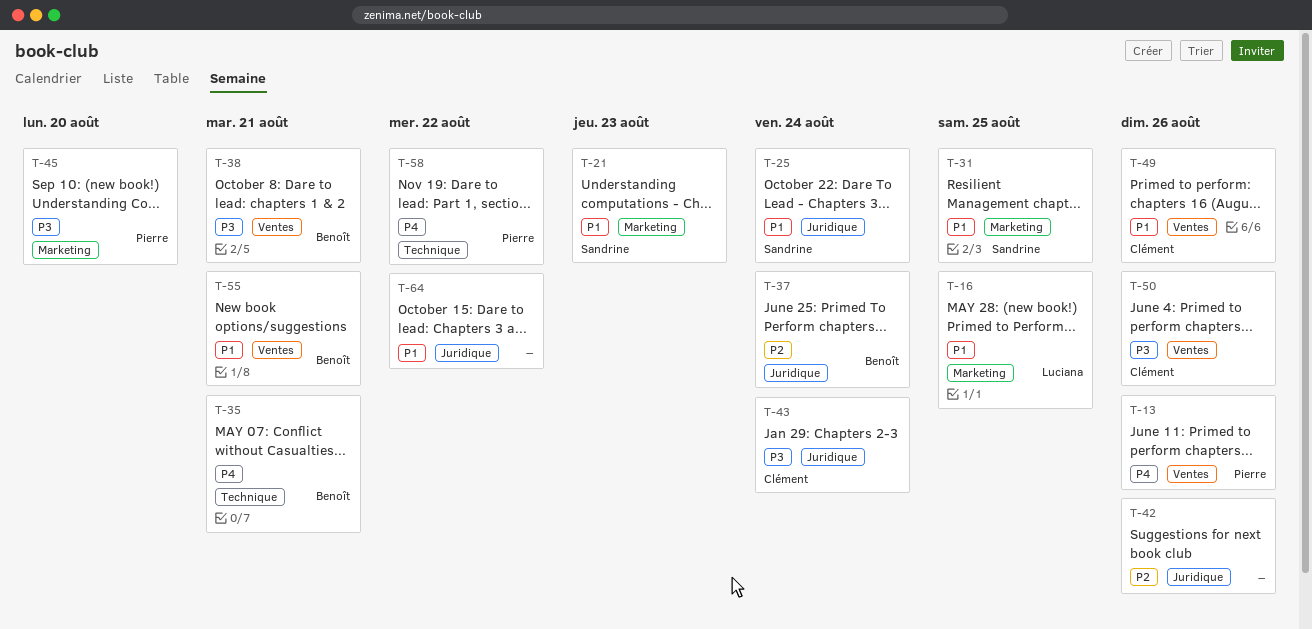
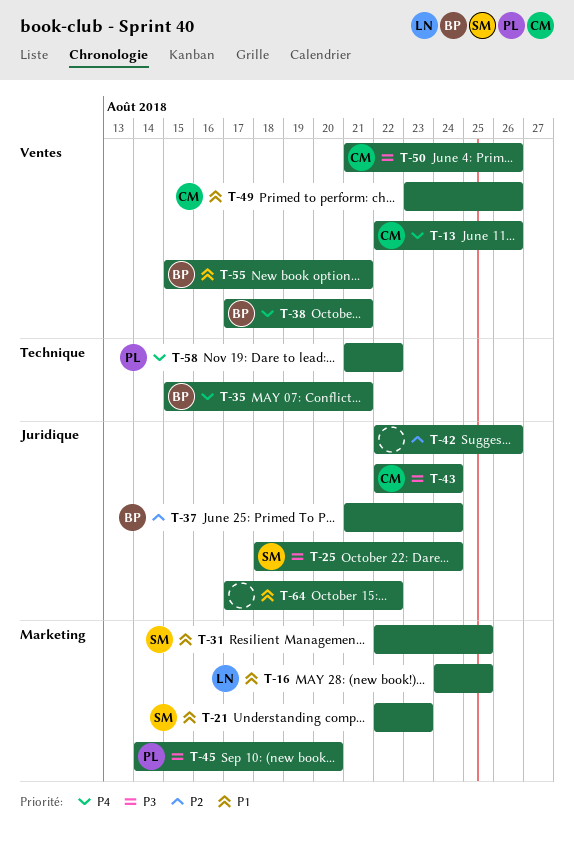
T-13, owner: Pierre -> Clément
T-25, priority: P1 -> P3
T-38, priority: P3 -> P4

